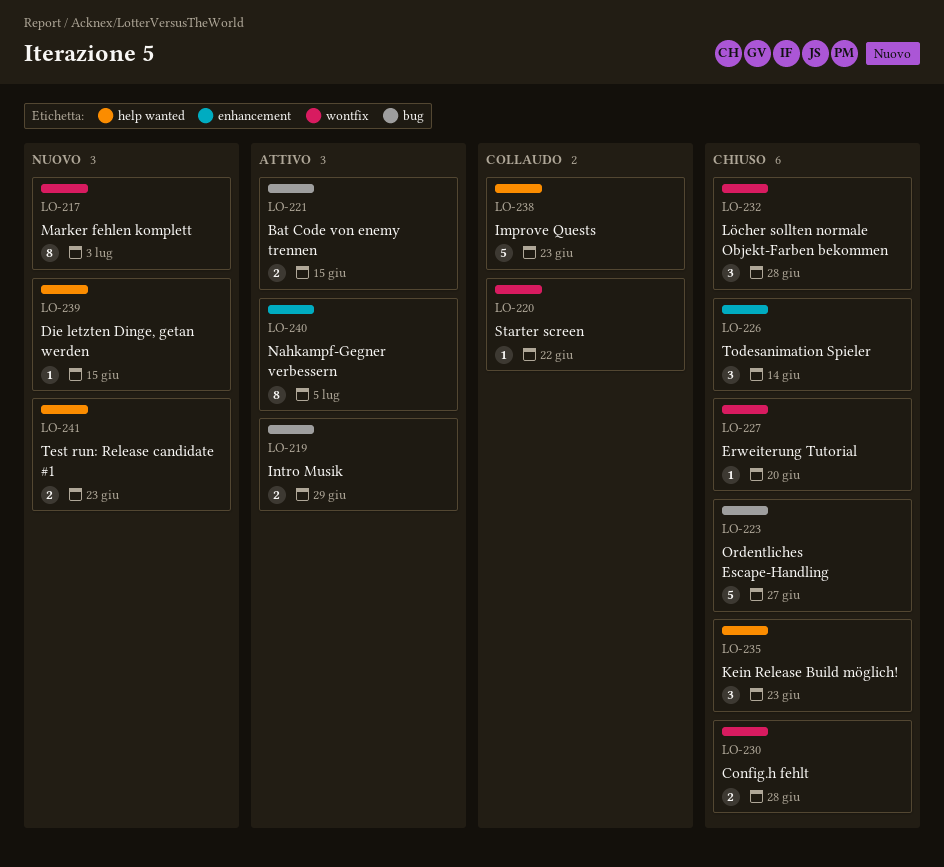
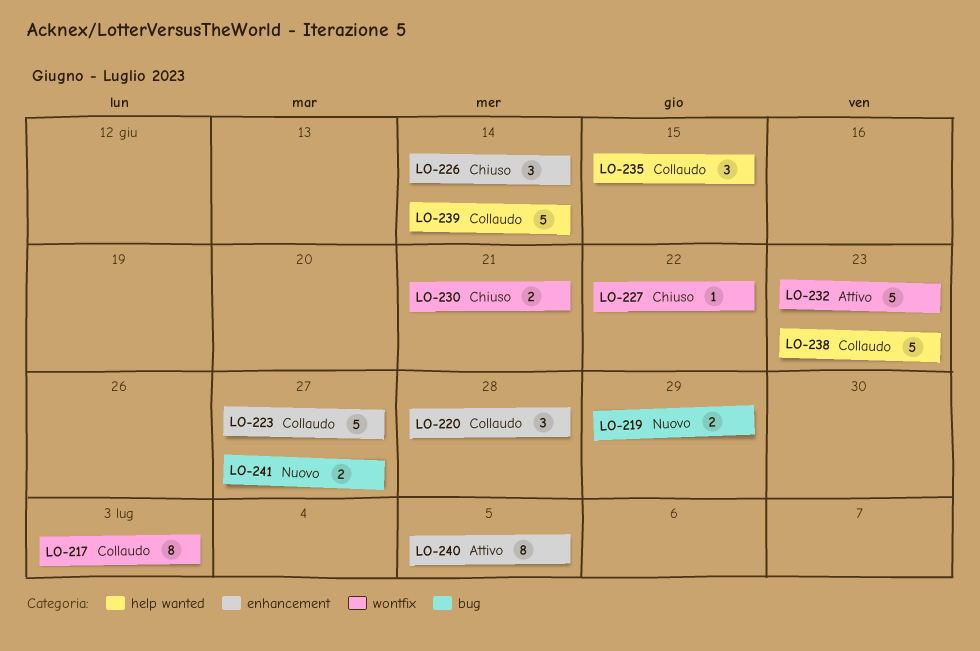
LO-217, status: Nuovo -> Collaudo
LO-219, status: Attivo -> Nuovo
LO-220, label: wontfix -> enhancement
LO-220, estimate: 1 -> 3
LO-220, due: Jun 22 -> Jun 28
LO-221: present -> none
LO-223, status: Chiuso -> Collaudo
LO-223, label: bug -> enhancement
LO-227, due: Jun 20 -> Jun 22
LO-230, due: Jun 28 -> Jun 21
LO-232, status: Chiuso -> Attivo
LO-232, estimate: 3 -> 5
LO-232, due: Jun 28 -> Jun 23
LO-235, status: Chiuso -> Collaudo
LO-235, due: Jun 23 -> Jun 15
LO-239, status: Nuovo -> Collaudo
LO-239, estimate: 1 -> 5
LO-239, due: Jun 15 -> Jun 14
LO-241, label: help wanted -> bug
LO-241, due: Jun 23 -> Jun 27

